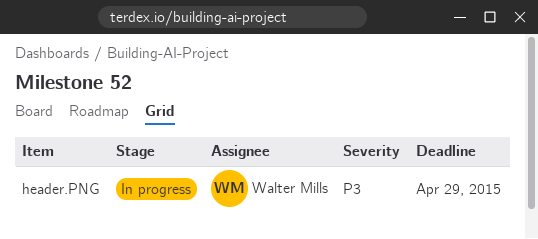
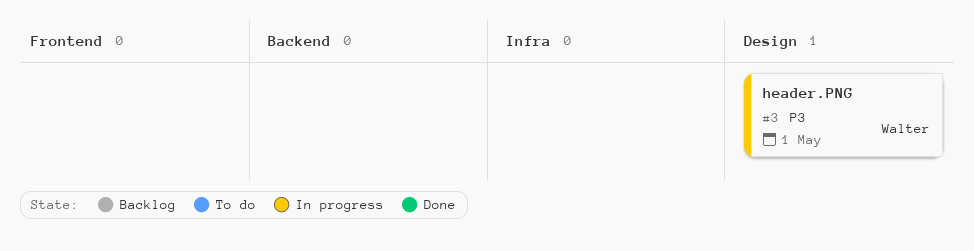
header.PNG, due: Apr 29 -> May 1

